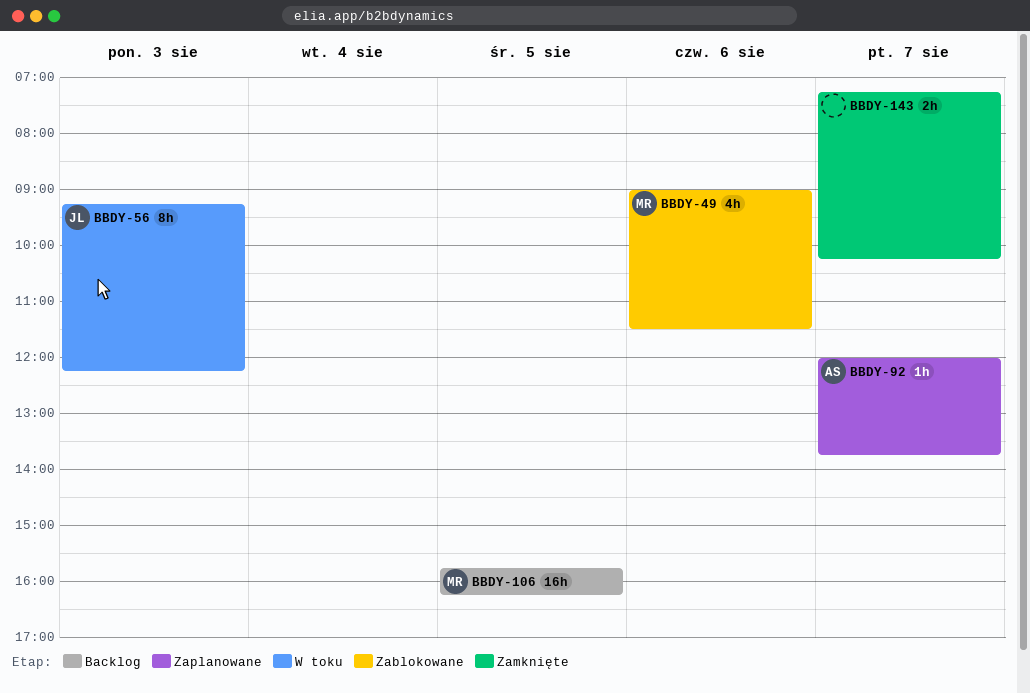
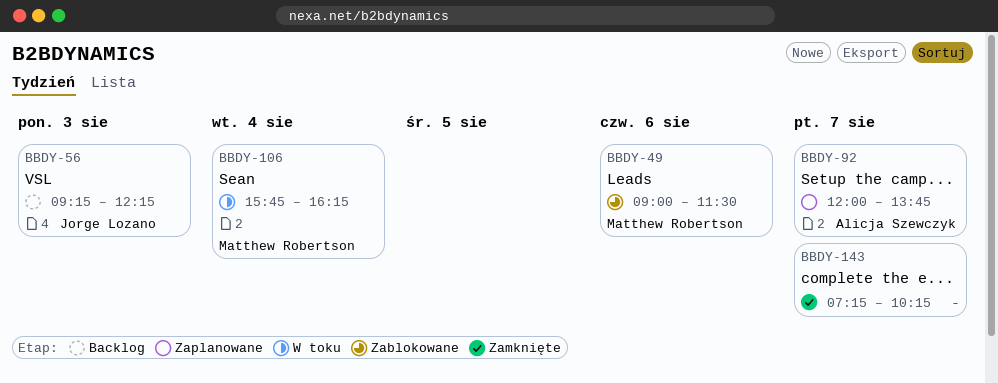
BBDY-56, status: W toku -> Backlog
BBDY-106, status: Backlog -> W toku
BBDY-106, day: Aug 5 -> Aug 4

